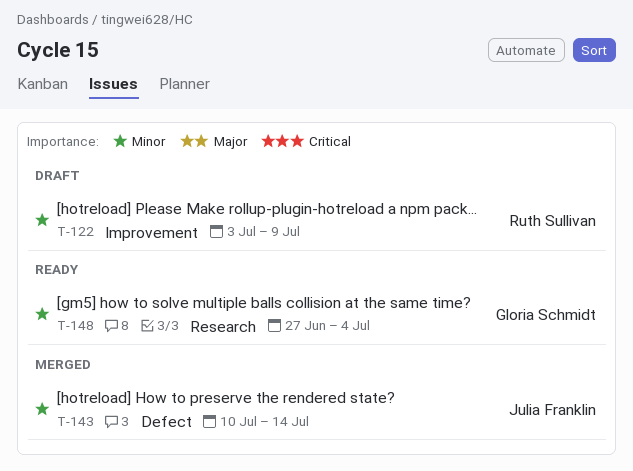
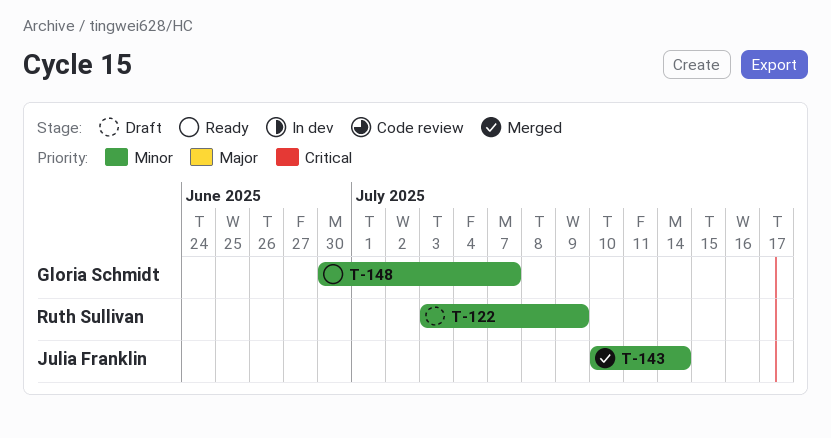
T-148, start: Jun 27 -> Jun 30
T-148, due: Jul 4 -> Jul 7

